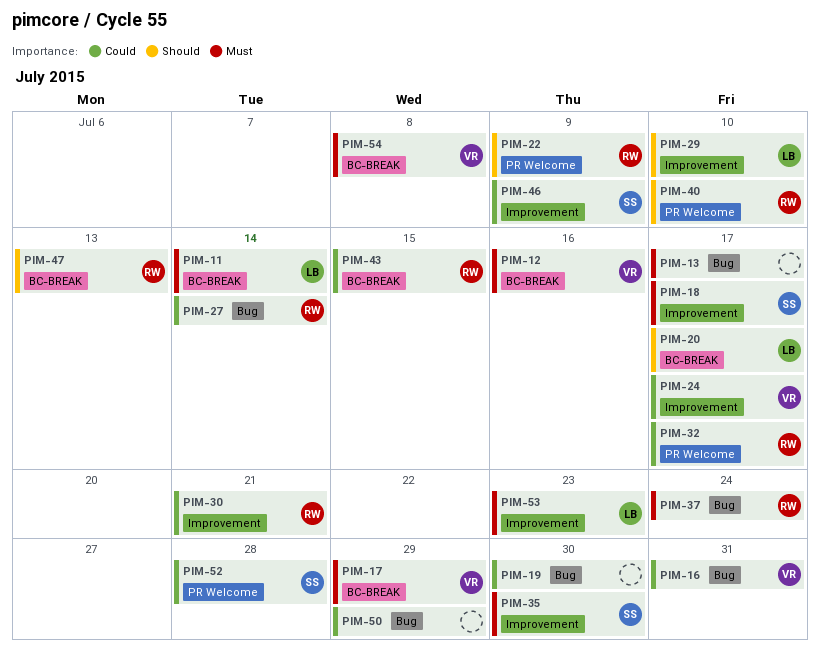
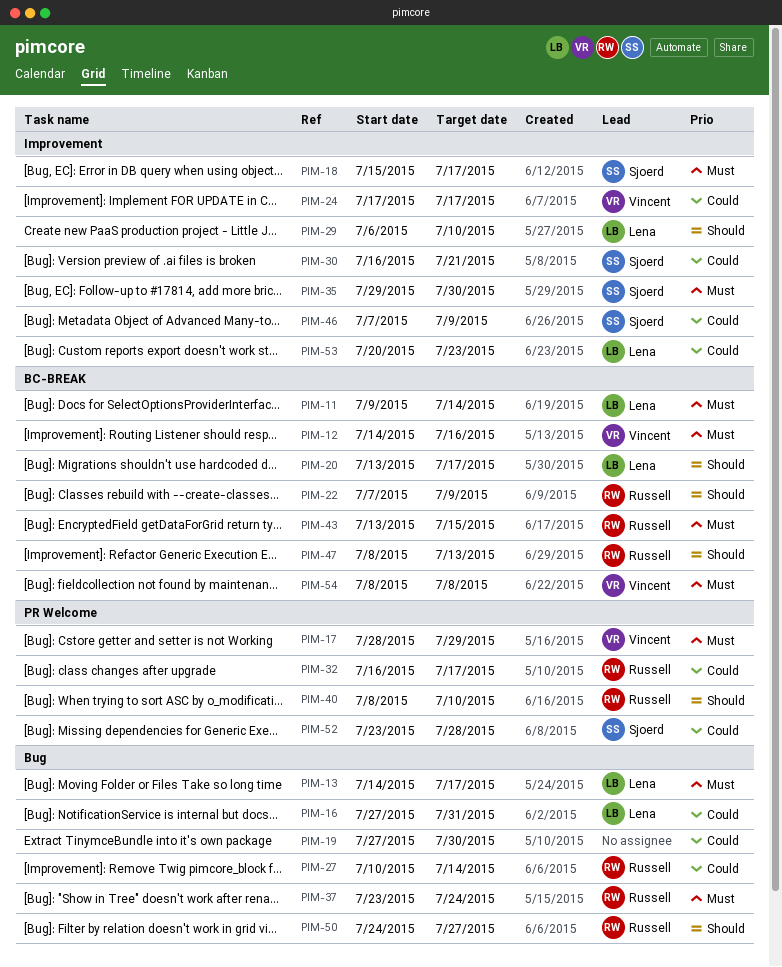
PIM-13, owner: none -> Lena
PIM-16, owner: Vincent -> Lena
PIM-17, label: BC-BREAK -> PR Welcome
PIM-22, label: PR Welcome -> BC-BREAK
PIM-30, owner: Russell -> Sjoerd
PIM-43, priority: Could -> Must
PIM-50, owner: none -> Russell
PIM-50, priority: Could -> Should
PIM-50, due: Jul 29 -> Jul 27
PIM-53, priority: Must -> Could

